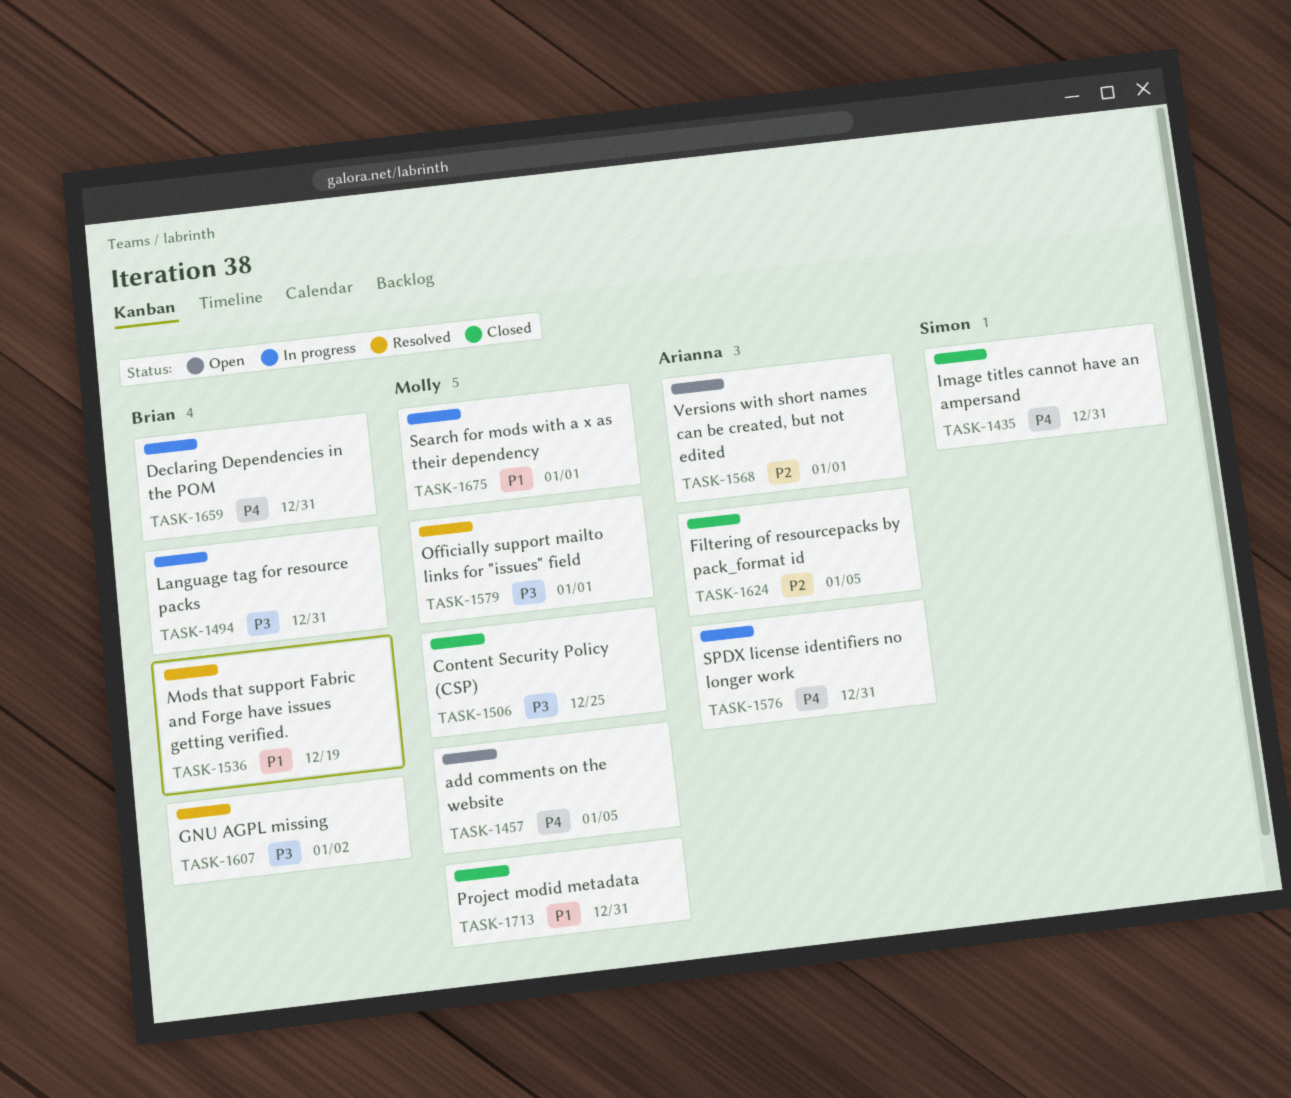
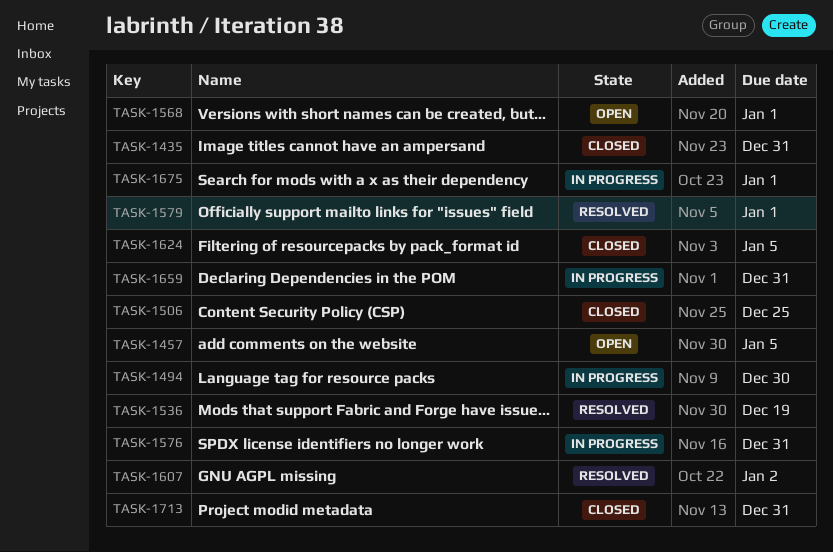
TASK-1494, due: Dec 31 -> Dec 30

